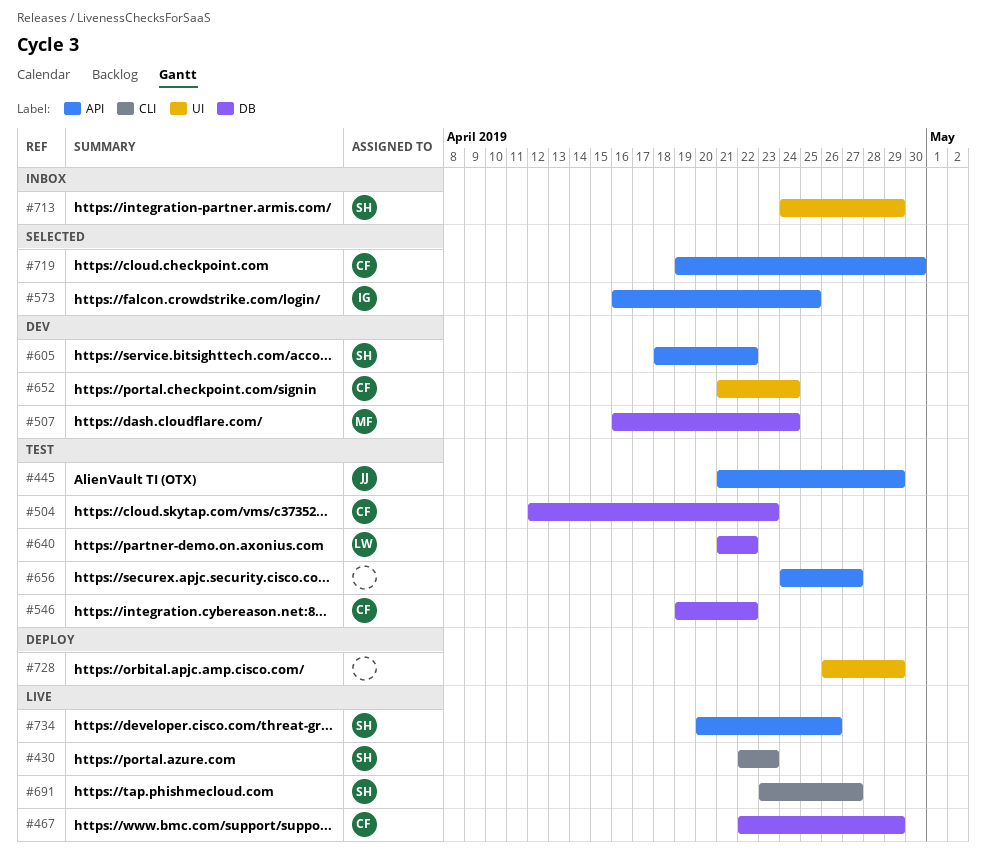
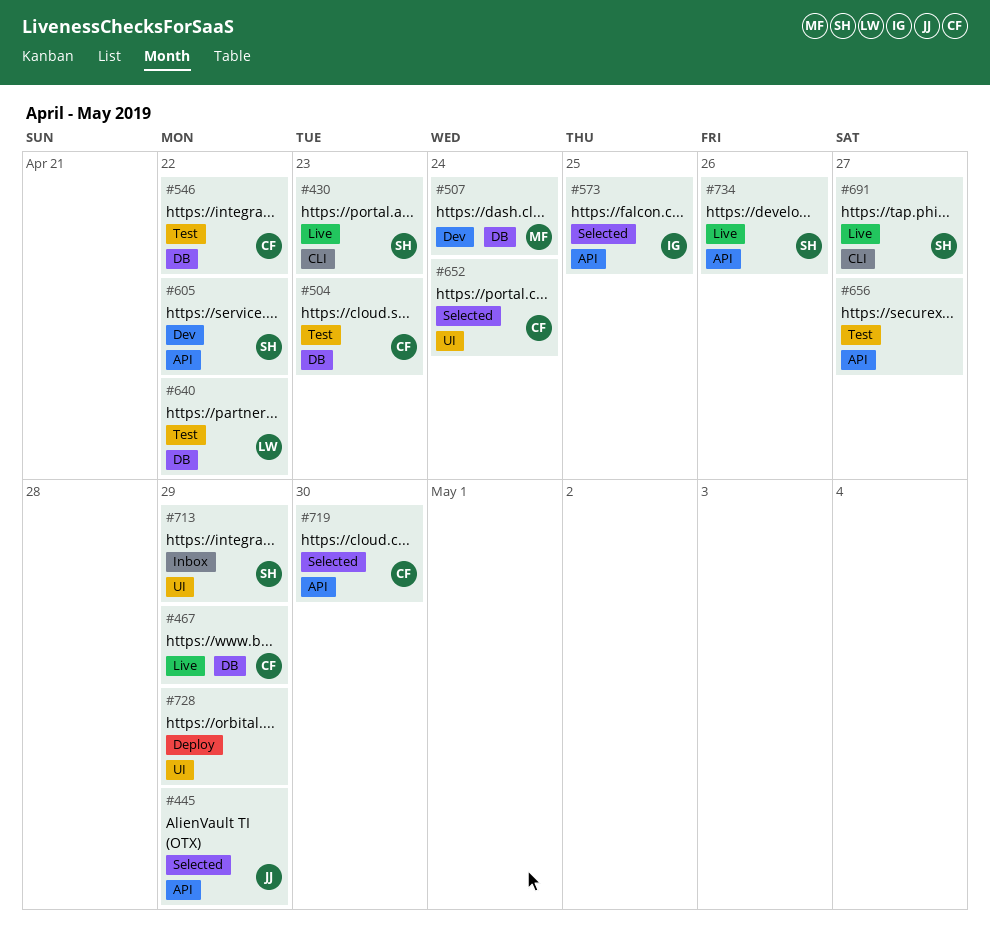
#445, status: Test -> Selected
#652, status: Dev -> Selected

